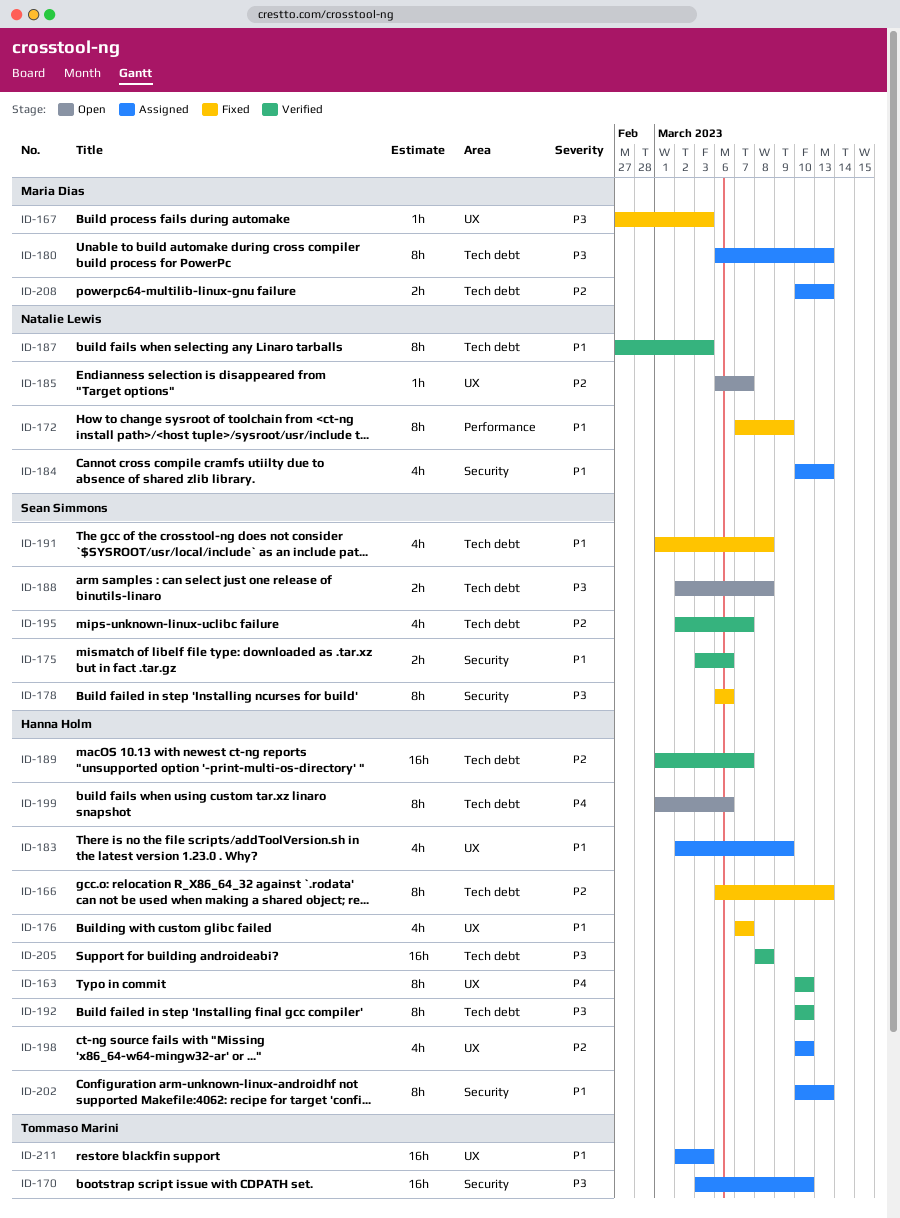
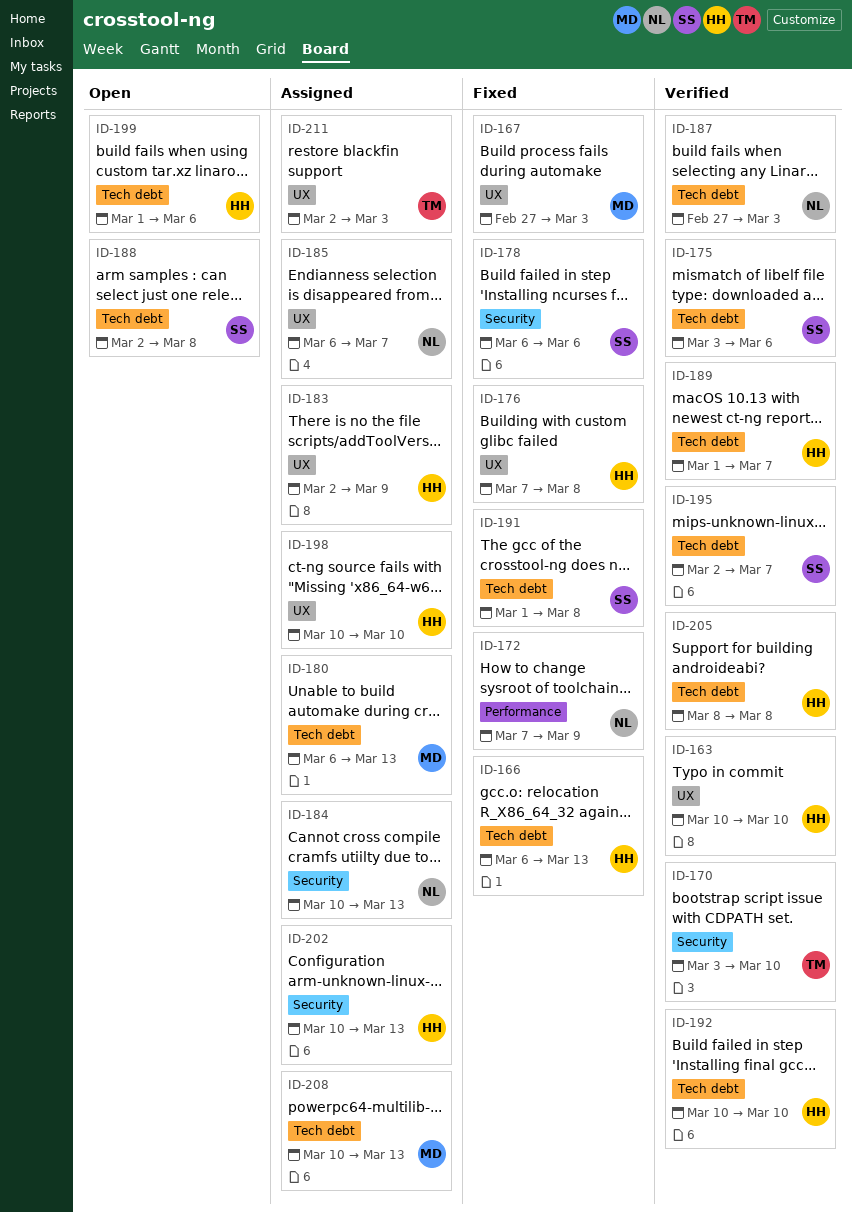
ID-170, status: Assigned -> Verified
ID-175, label: Security -> Tech debt
ID-176, due: Mar 7 -> Mar 8
ID-185, status: Open -> Assigned

